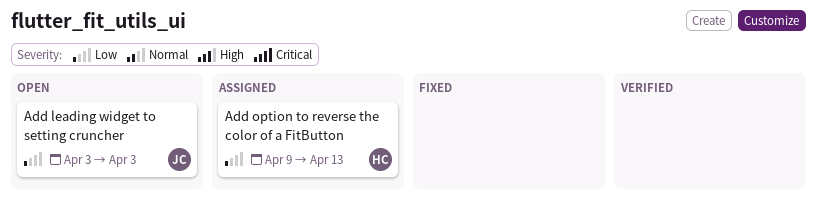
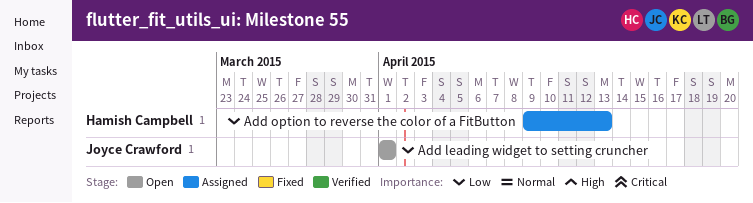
Add leading widget to setting cruncher, start: Apr 3 -> Apr 1
Add leading widget to setting cruncher, due: Apr 3 -> Apr 1

